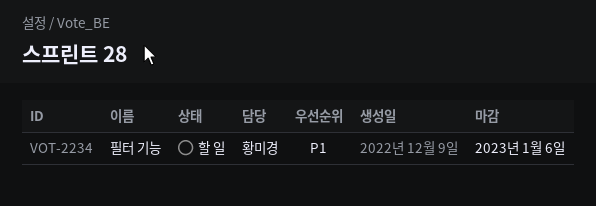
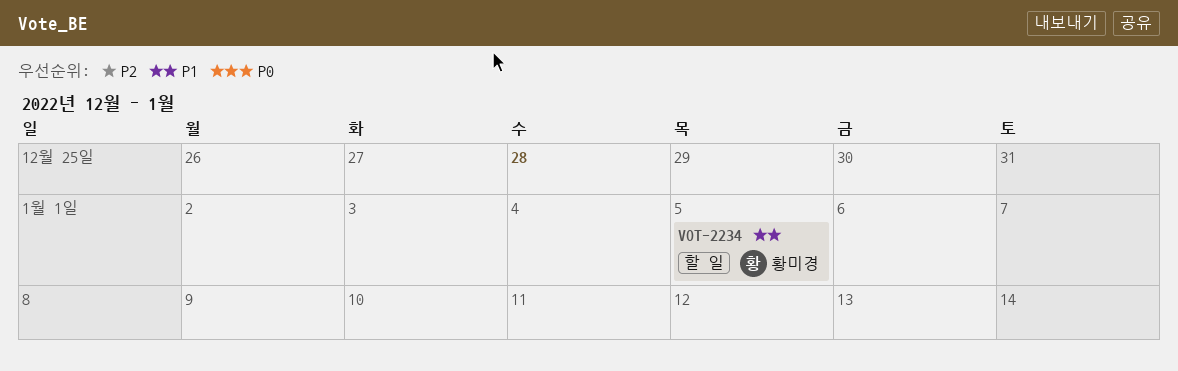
VOT-2234, due: Jan 6 -> Jan 5

